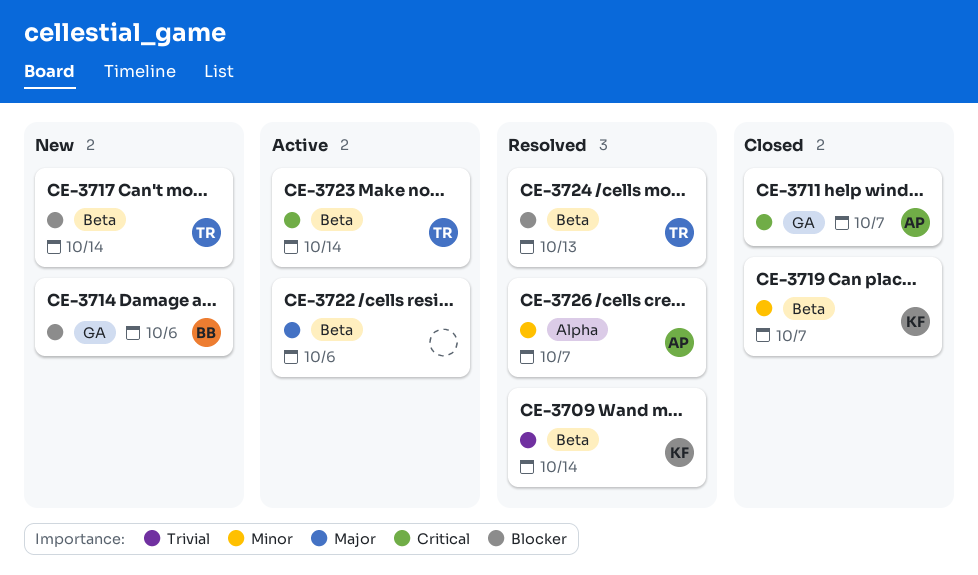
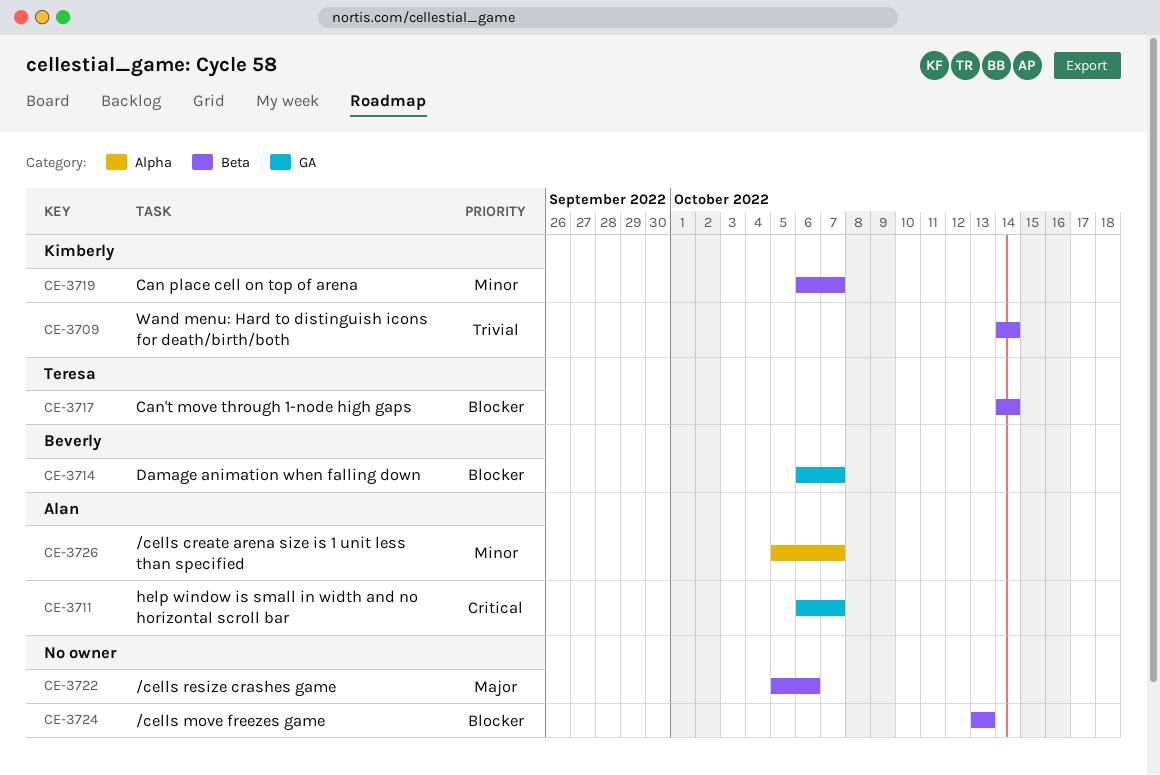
CE-3714, due: Oct 6 -> Oct 7
CE-3723: present -> none
CE-3724, owner: Teresa -> none

